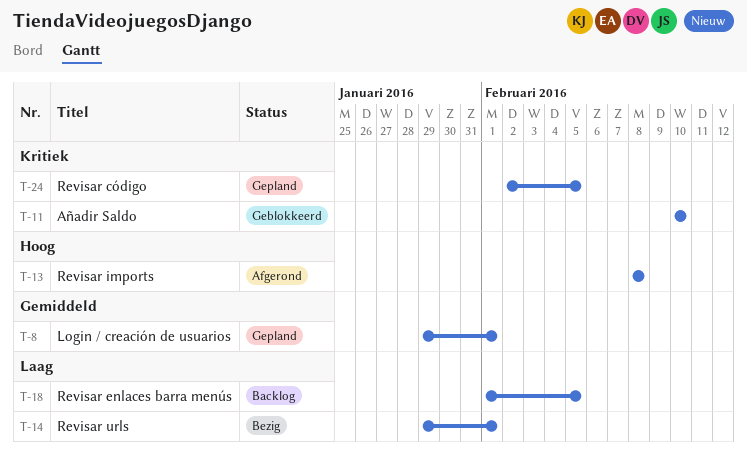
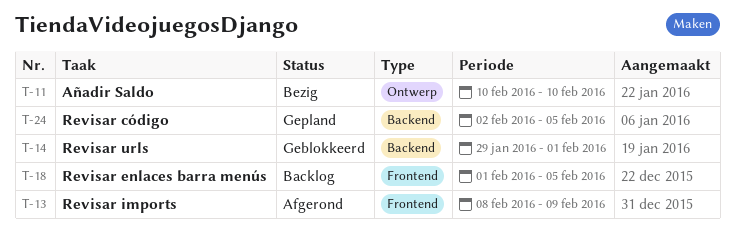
T-8: present -> none
T-11, status: Geblokkeerd -> Bezig
T-13, due: Feb 8 -> Feb 9
T-14, status: Bezig -> Geblokkeerd

